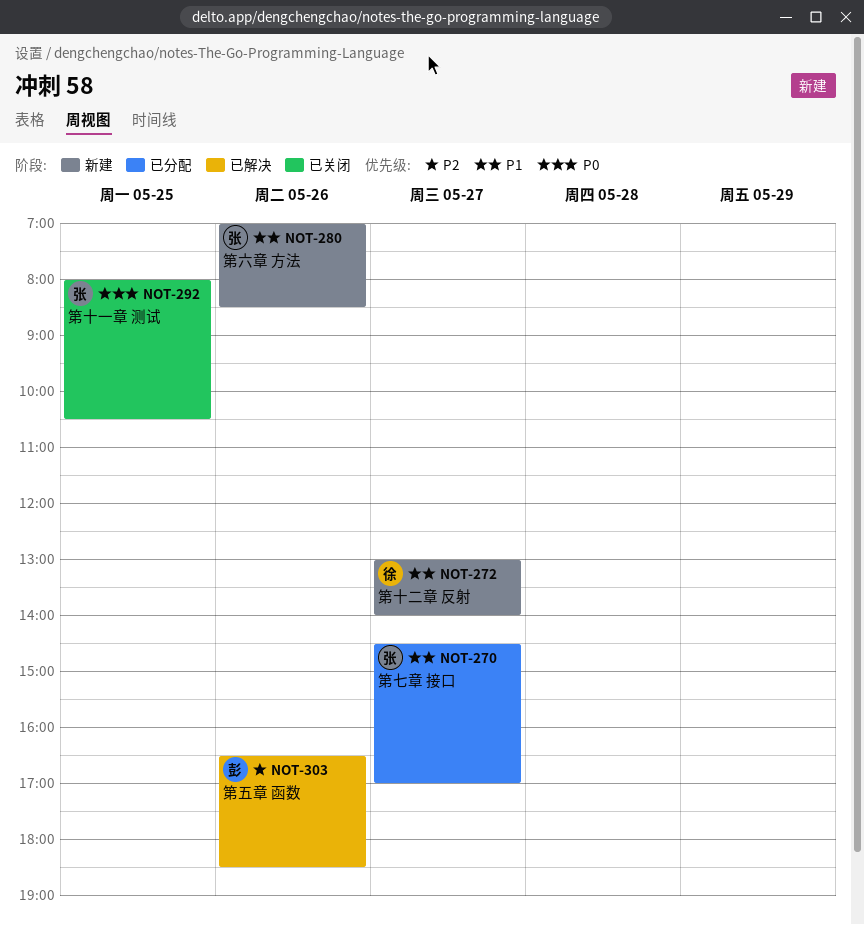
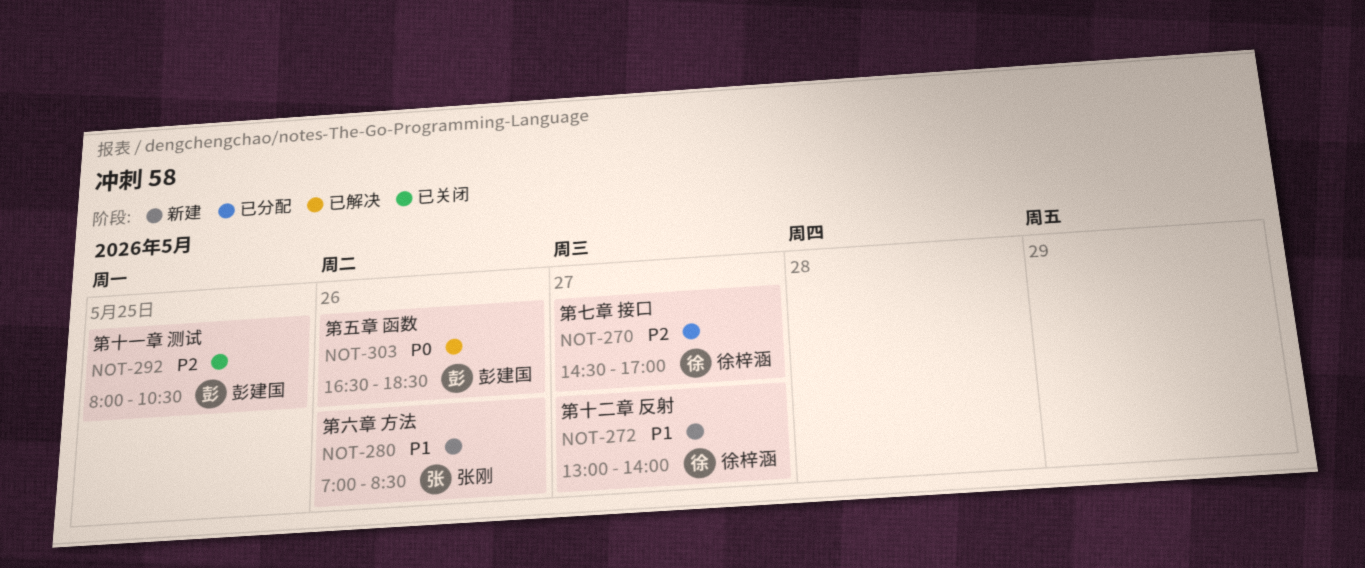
NOT-270, owner: 张刚 -> 徐梓涵
NOT-270, priority: P1 -> P2
NOT-292, owner: 张刚 -> 彭建国
NOT-292, priority: P0 -> P2
NOT-303, priority: P2 -> P0

